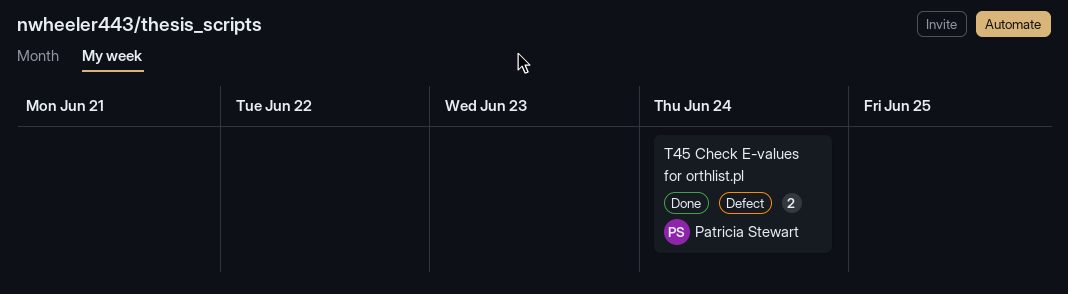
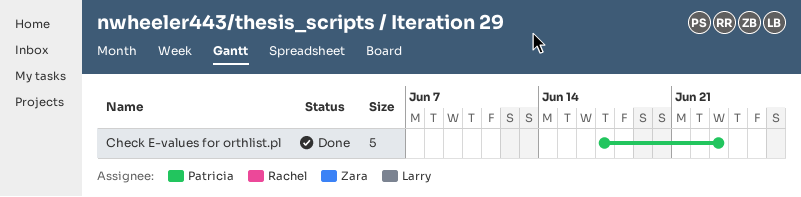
Check E-values for orthlist.pl, estimate: 2 -> 5
Check E-values for orthlist.pl, due: Jun 24 -> Jun 23

